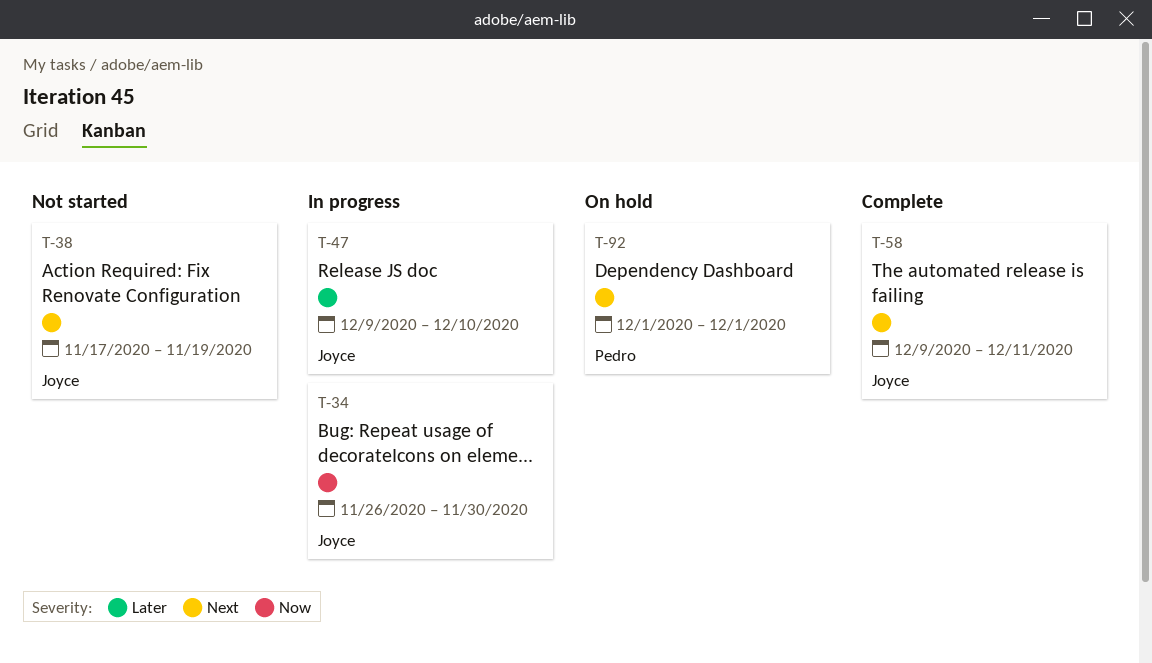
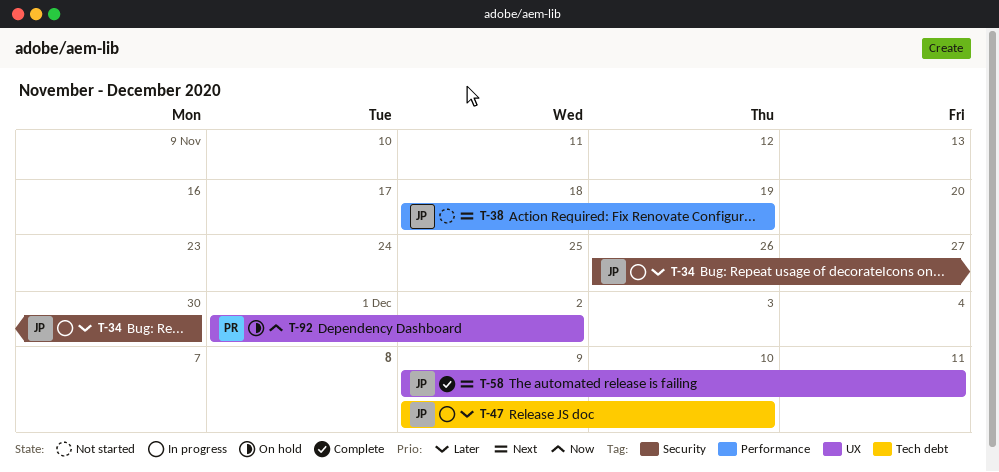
T-34, priority: Now -> Later
T-38, start: Nov 17 -> Nov 18
T-92, priority: Next -> Now
T-92, due: Dec 1 -> Dec 2

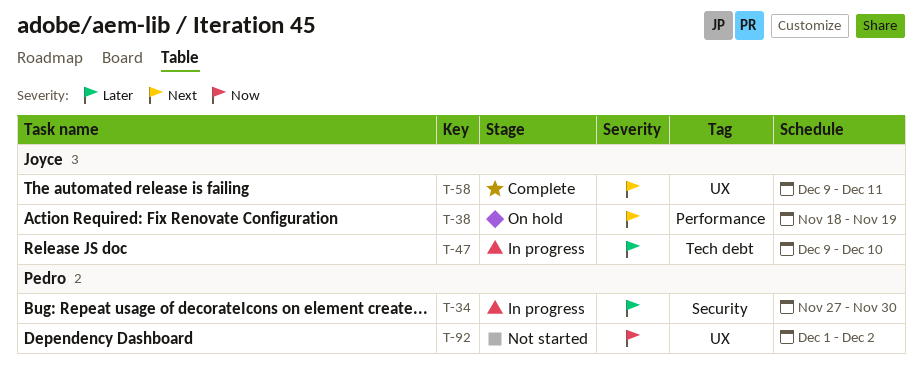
T-34, owner: Joyce -> Pedro
T-34, start: Nov 26 -> Nov 27
T-38, status: Not started -> On hold
T-92, status: On hold -> Not started

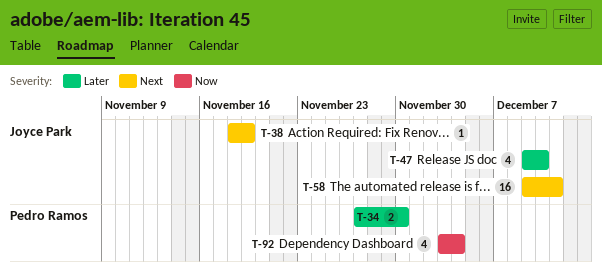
T-92, start: Dec 1 -> Dec 3
T-92, due: Dec 2 -> Dec 4

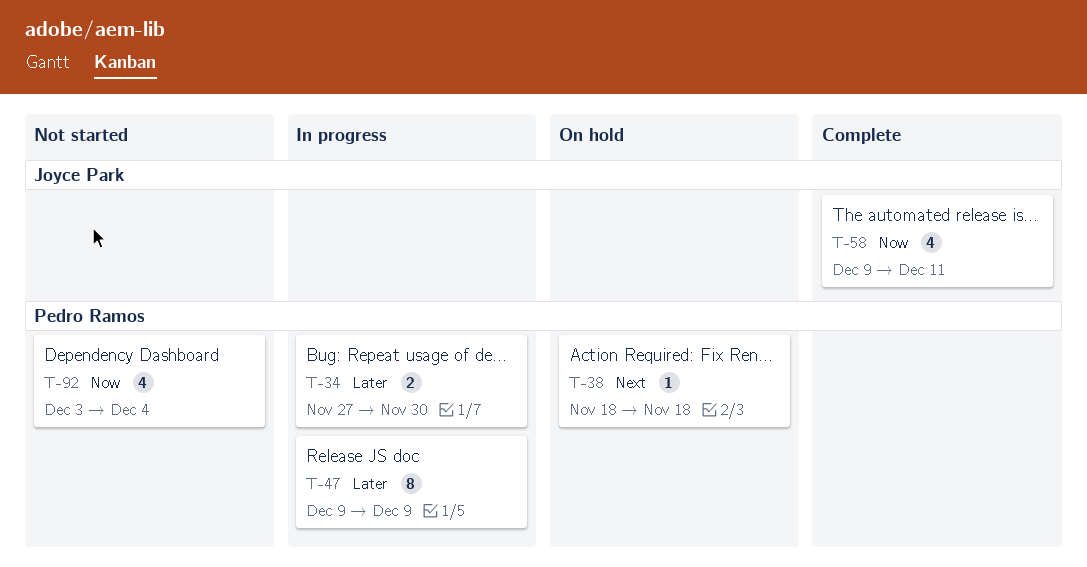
T-38, owner: Joyce Park -> Pedro Ramos
T-38, due: Nov 19 -> Nov 18
T-47, owner: Joyce Park -> Pedro Ramos
T-47, estimate: 4 -> 8
T-47, due: Dec 10 -> Dec 9
T-58, priority: Next -> Now
T-58, estimate: 16 -> 4

